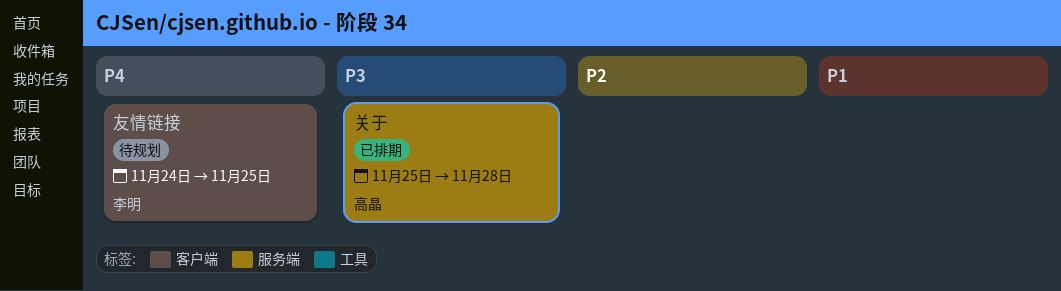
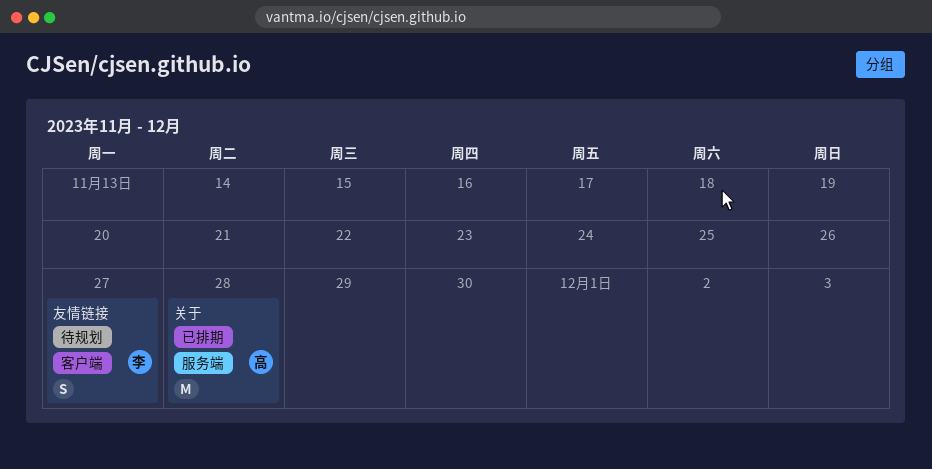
友情链接, due: Nov 25 -> Nov 27

